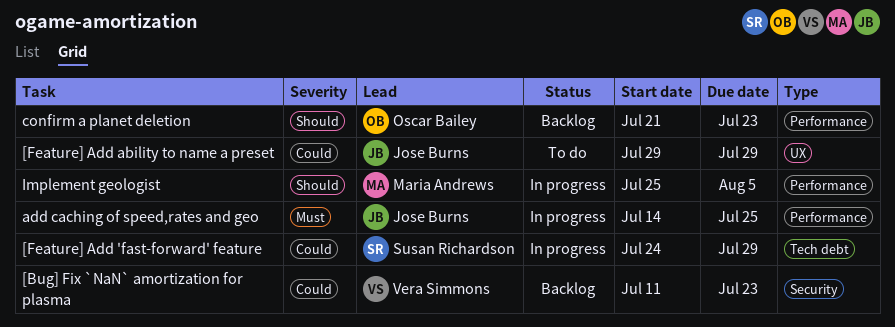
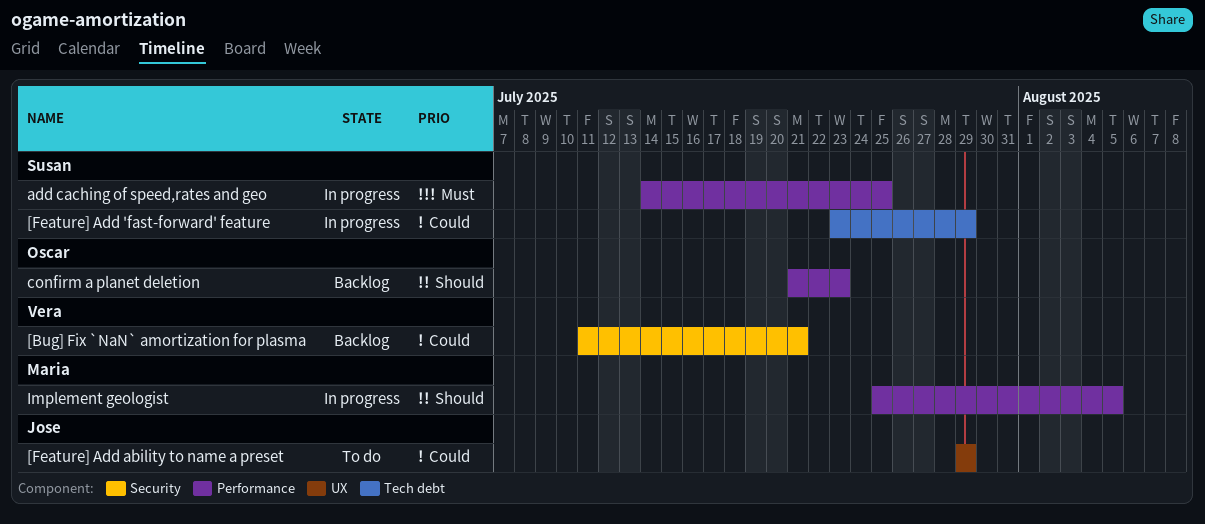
[Bug] Fix `NaN` amortization for plasma, due: Jul 23 -> Jul 21
[Feature] Add 'fast-forward' feature, start: Jul 24 -> Jul 23
add caching of speed,rates and geo, owner: Jose Burns -> Susan Richardson

